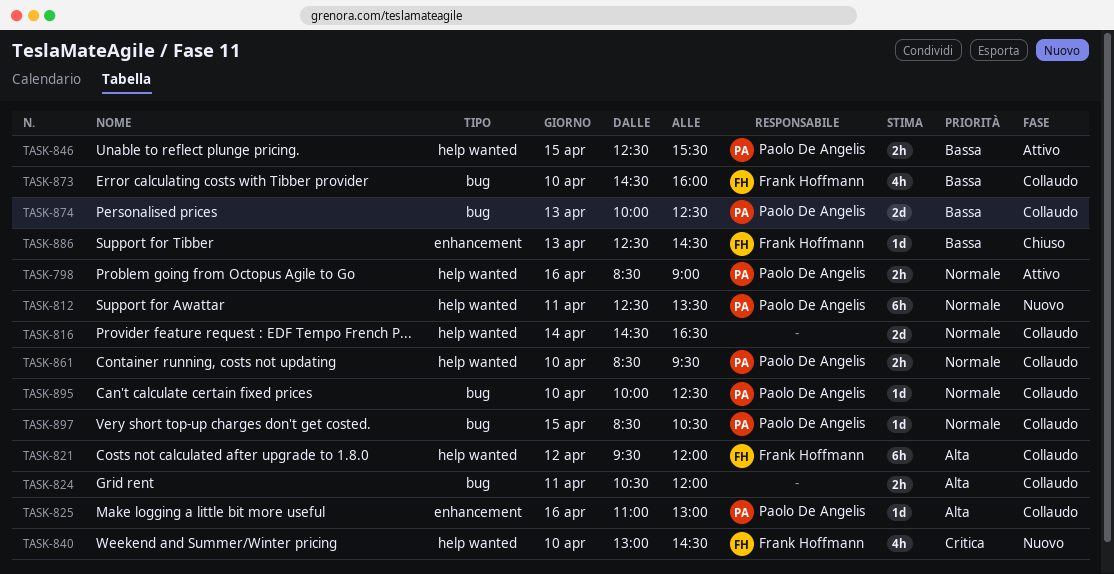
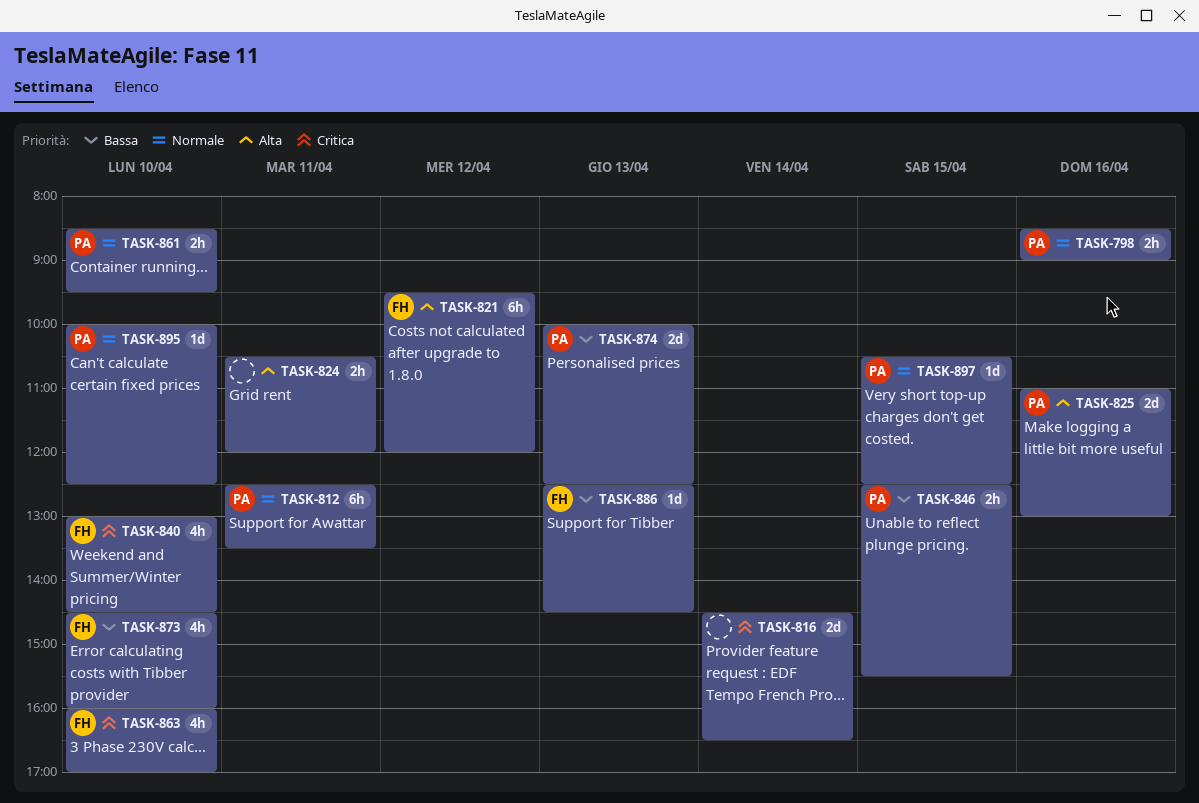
TASK-816, priority: Normale -> Critica
TASK-825, estimate: 1d -> 2d
TASK-863: none -> present
TASK-897, begins: 08:30 -> 10:30
TASK-897, ends: 10:30 -> 12:30

